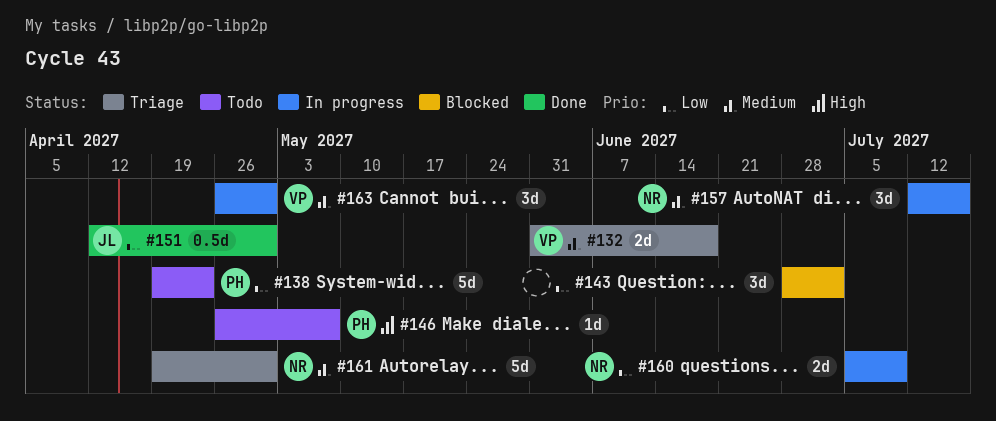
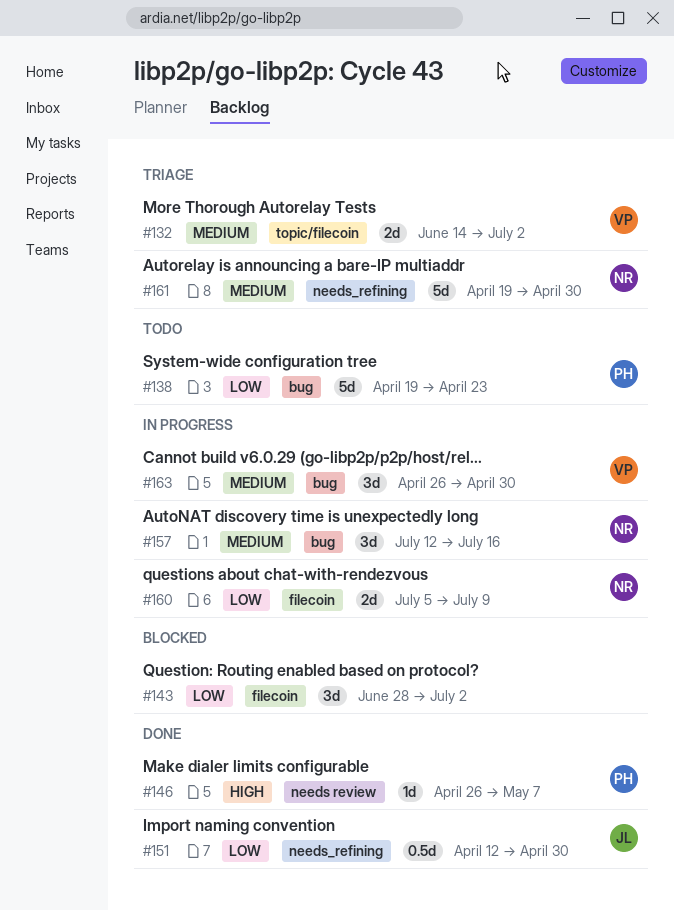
#132, start: May 31 -> Jun 14
#132, due: Jun 18 -> Jul 2
#146, status: Todo -> Done

